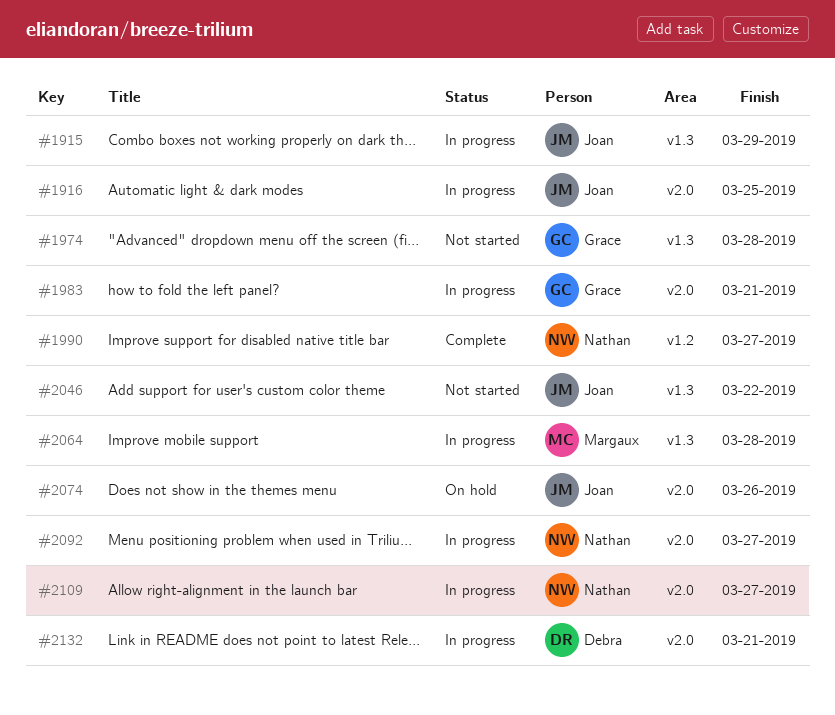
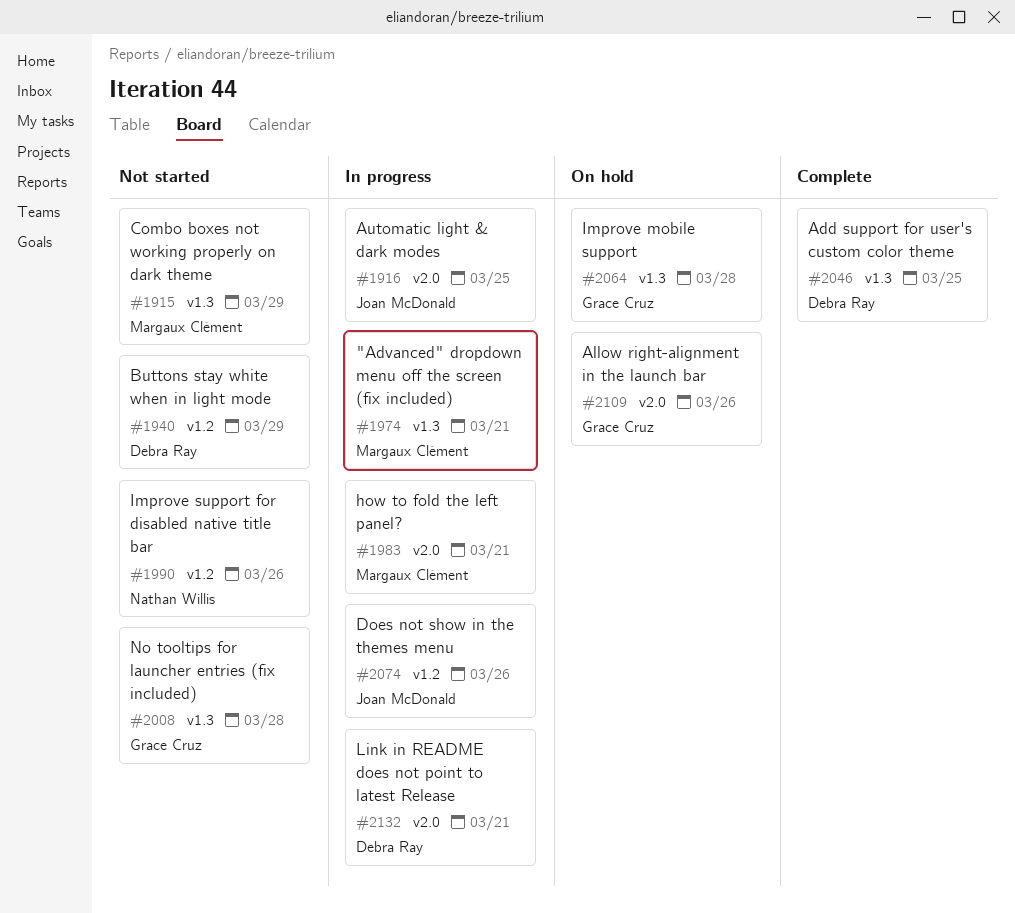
#1915, status: In progress -> Not started
#1915, owner: Joan McDonald -> Margaux Clément
#1940: none -> present
#1974, status: Not started -> In progress
#1974, owner: Grace Cruz -> Margaux Clément
#1974, due: Mar 28 -> Mar 21
#1983, owner: Grace Cruz -> Margaux Clément
#1990, status: Complete -> Not started
#1990, due: Mar 27 -> Mar 26
#2008: none -> present
#2046, status: Not started -> Complete
#2046, owner: Joan McDonald -> Debra Ray
#2046, due: Mar 22 -> Mar 25
#2064, status: In progress -> On hold
#2064, owner: Margaux Clément -> Grace Cruz
#2074, status: On hold -> In progress
#2074, label: v2.0 -> v1.2
#2092: present -> none
#2109, status: In progress -> On hold
#2109, owner: Nathan Willis -> Grace Cruz
#2109, due: Mar 27 -> Mar 26

